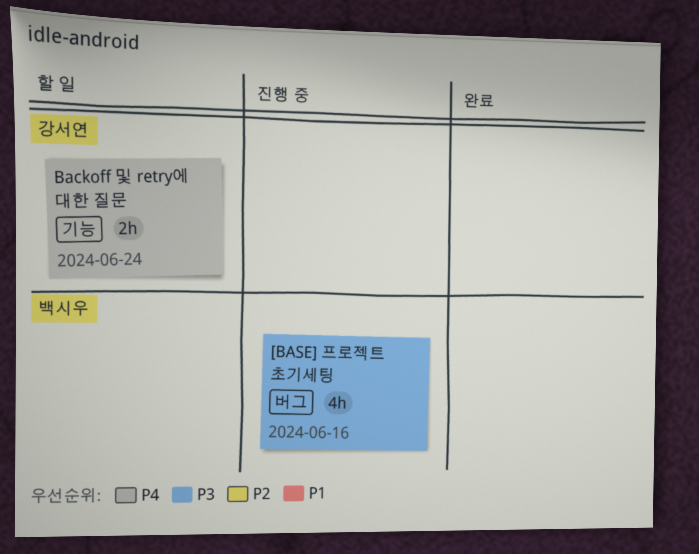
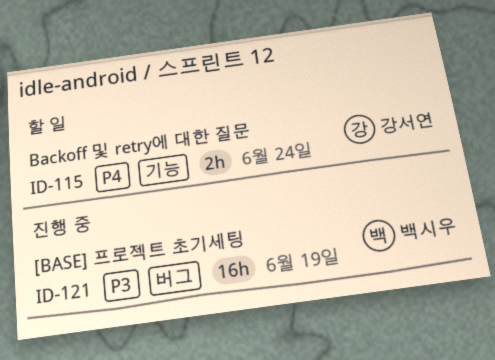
[BASE] 프로젝트 초기세팅, estimate: 4h -> 16h
[BASE] 프로젝트 초기세팅, due: Jun 16 -> Jun 19

